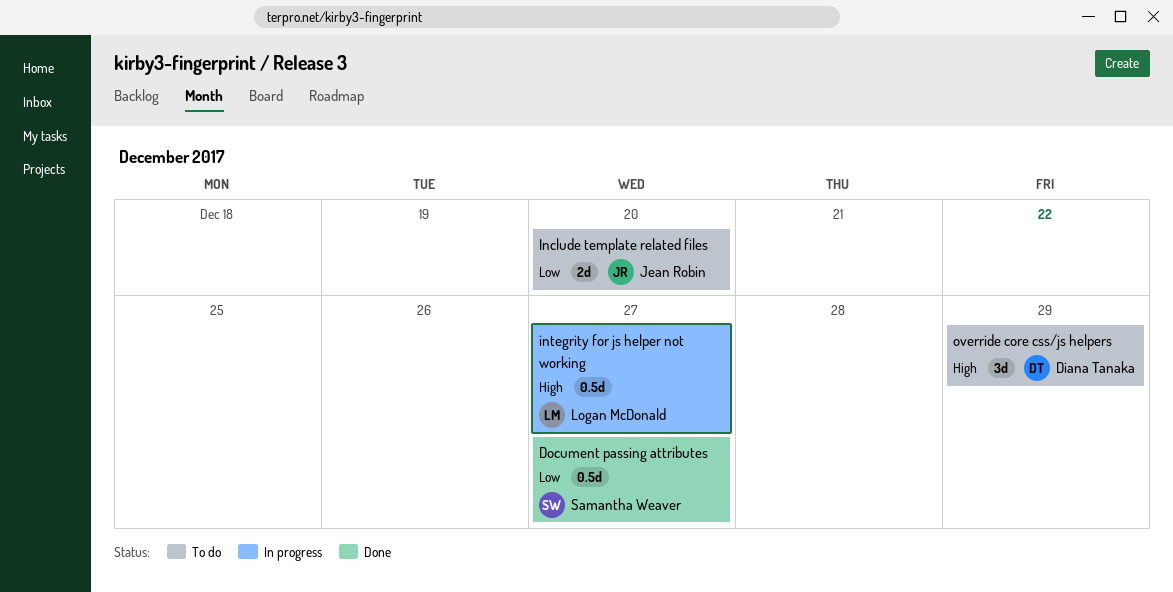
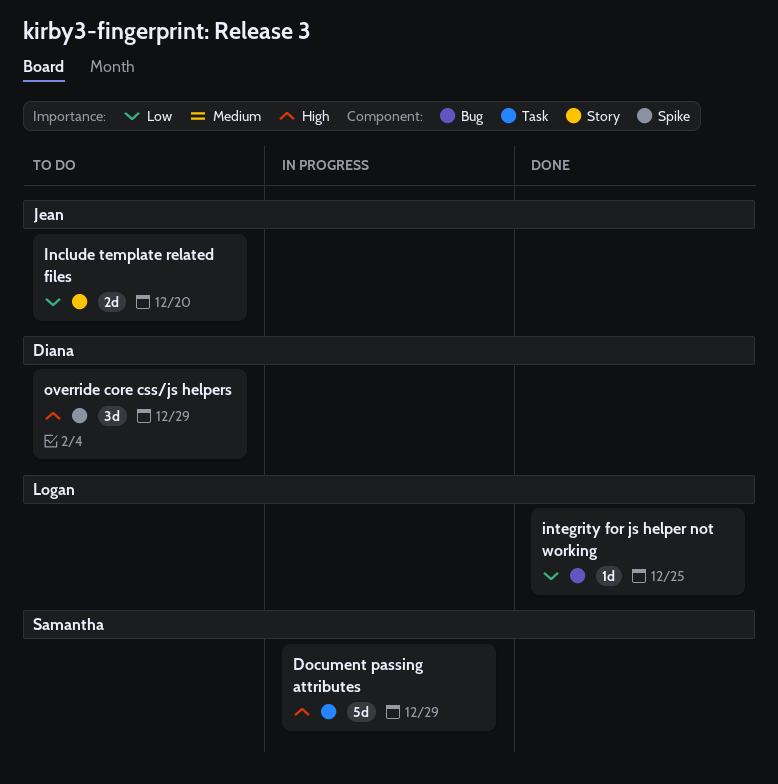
Document passing attributes, status: Done -> In progress
Document passing attributes, priority: Low -> High
Document passing attributes, estimate: 0.5d -> 5d
Document passing attributes, due: Dec 27 -> Dec 29
integrity for js helper not working, status: In progress -> Done
integrity for js helper not working, priority: High -> Low
integrity for js helper not working, estimate: 0.5d -> 1d
integrity for js helper not working, due: Dec 27 -> Dec 25

